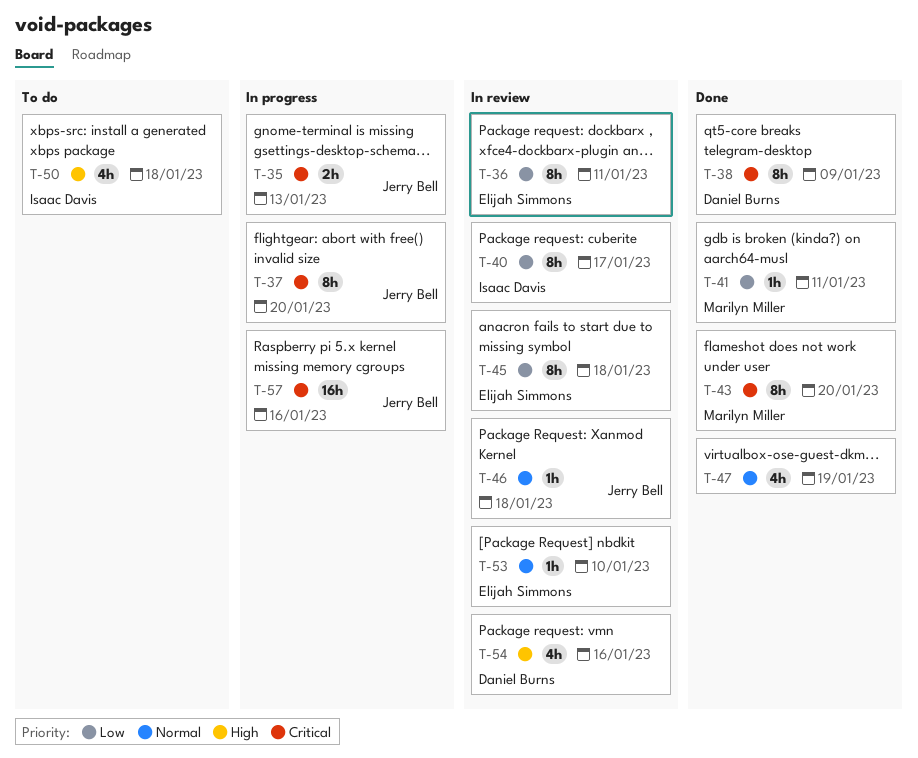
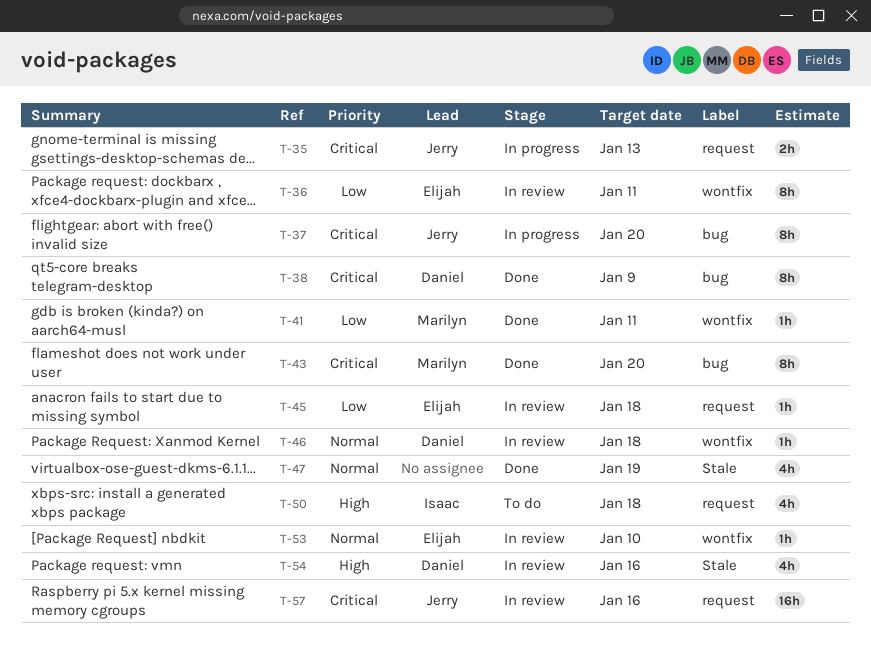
T-40: present -> none
T-45, estimate: 8h -> 1h
T-46, owner: Jerry Bell -> Daniel Burns
T-57, status: In progress -> In review

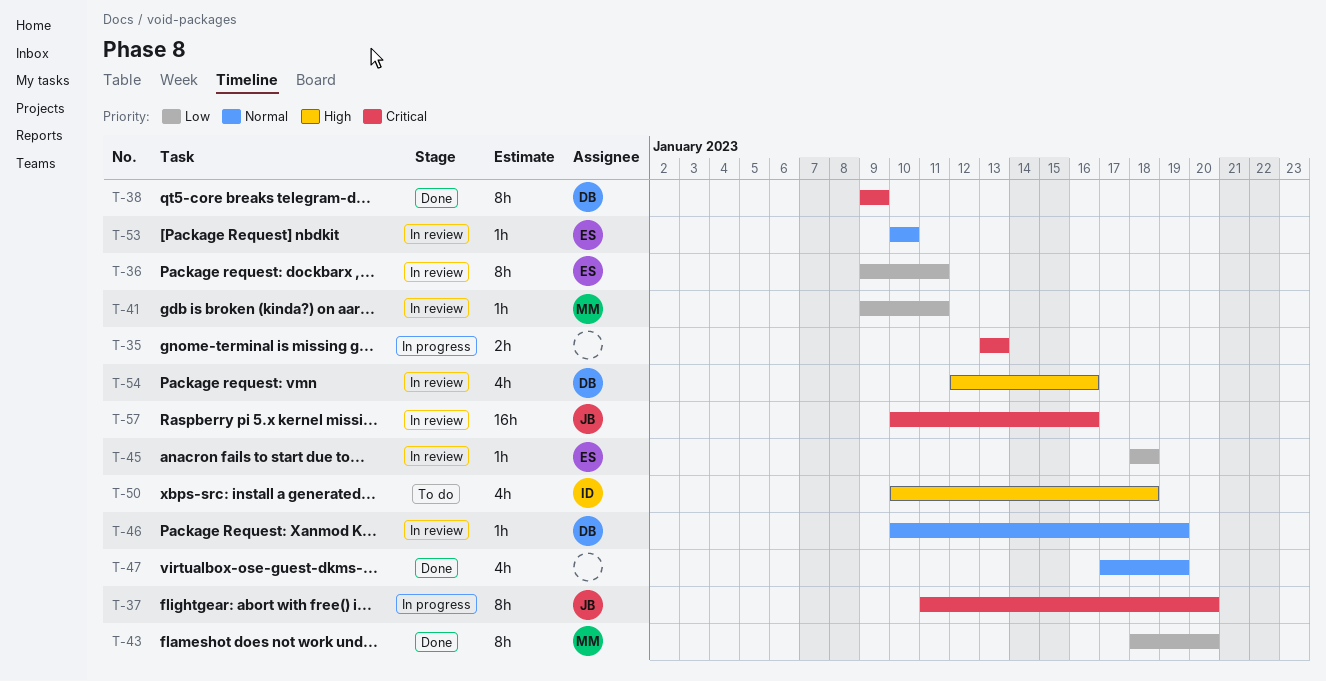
T-35, owner: Jerry -> none
T-41, status: Done -> In review
T-43, priority: Critical -> Low
T-46, due: Jan 18 -> Jan 19

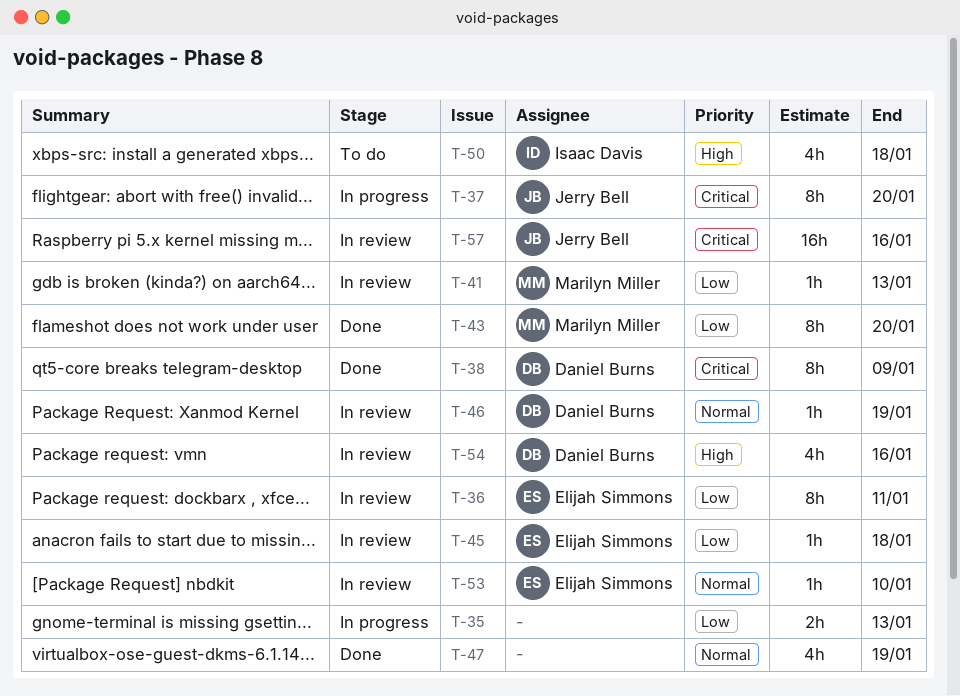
T-35, priority: Critical -> Low
T-41, due: Jan 11 -> Jan 13

